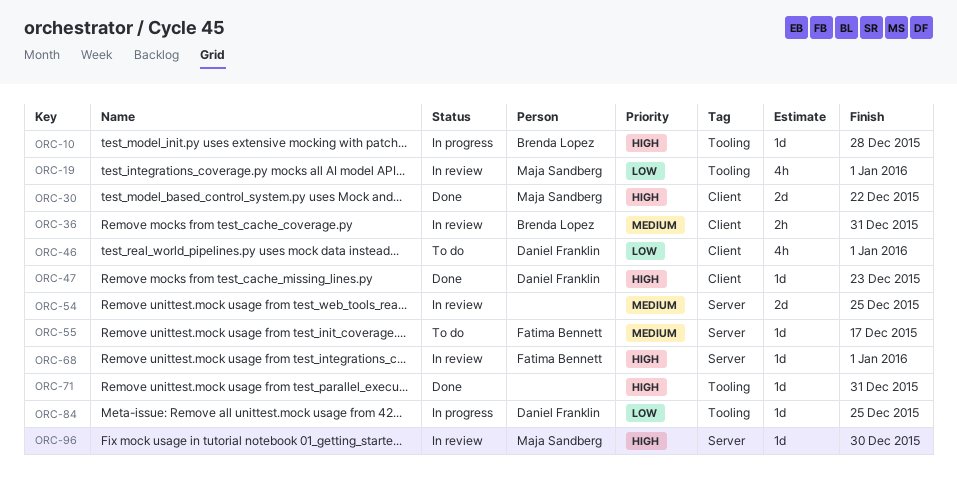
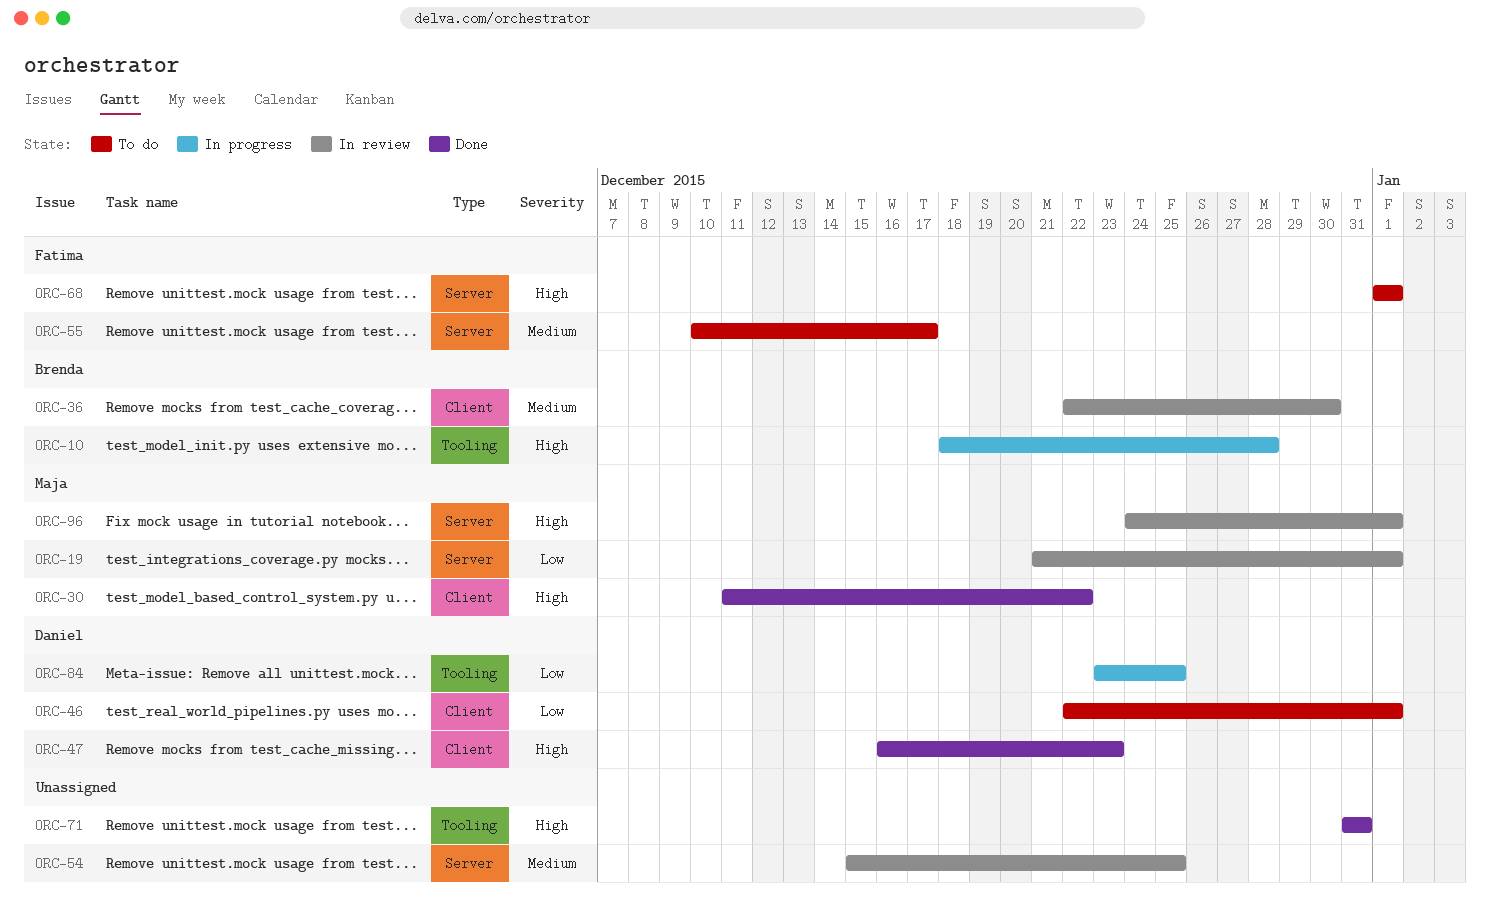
ORC-19, label: Tooling -> Server
ORC-36, due: Dec 31 -> Dec 30
ORC-68, status: In review -> To do
ORC-96, due: Dec 30 -> Jan 1

